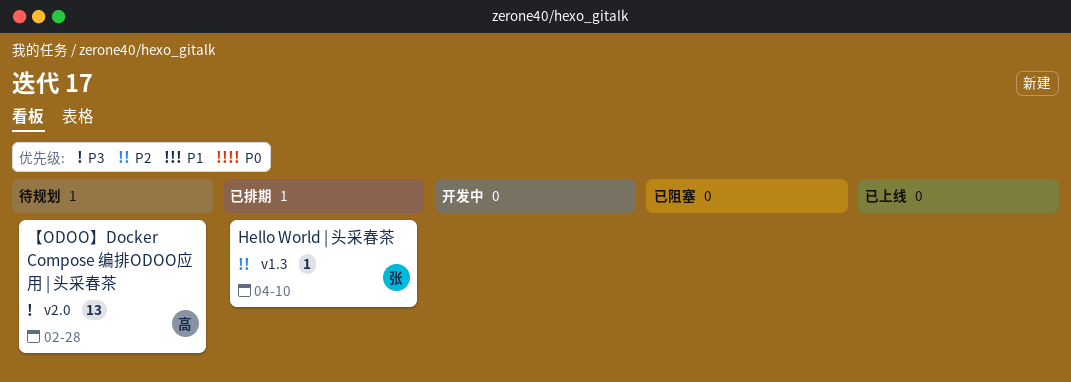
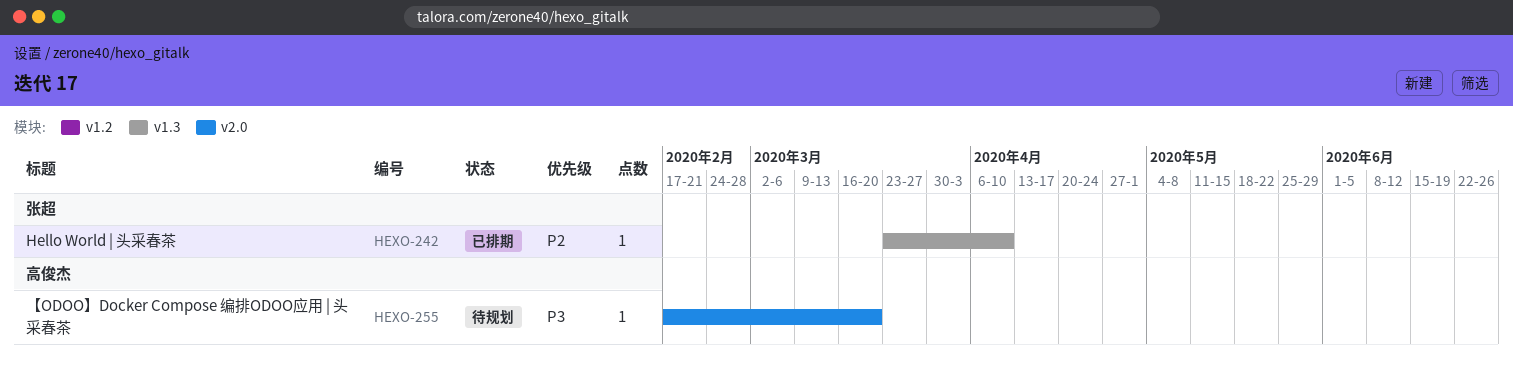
【ODOO】Docker Compose 编排ODOO应用 | 头采春茶, estimate: 13 -> 1
【ODOO】Docker Compose 编排ODOO应用 | 头采春茶, due: Feb 28 -> Mar 20

